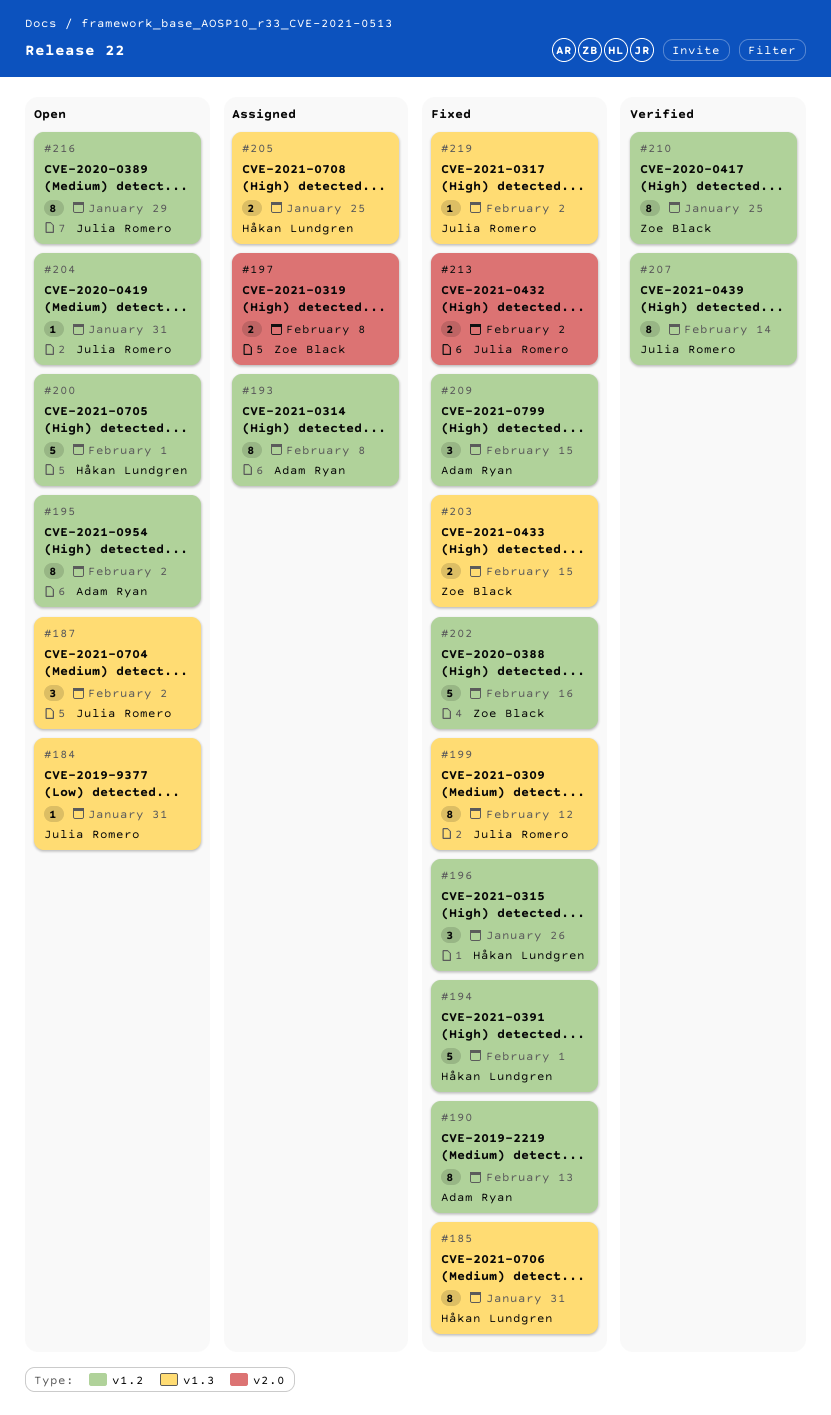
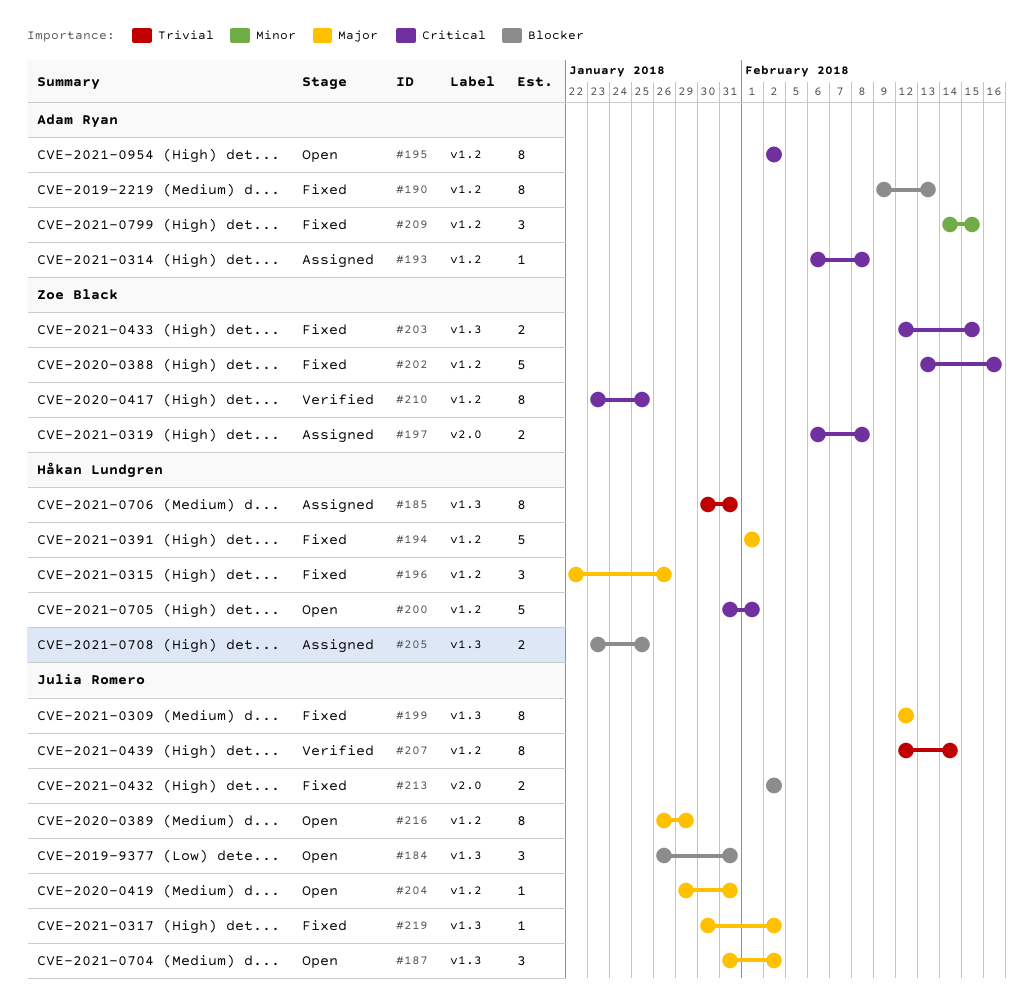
#184, estimate: 1 -> 3
#185, status: Fixed -> Assigned
#193, estimate: 8 -> 1

